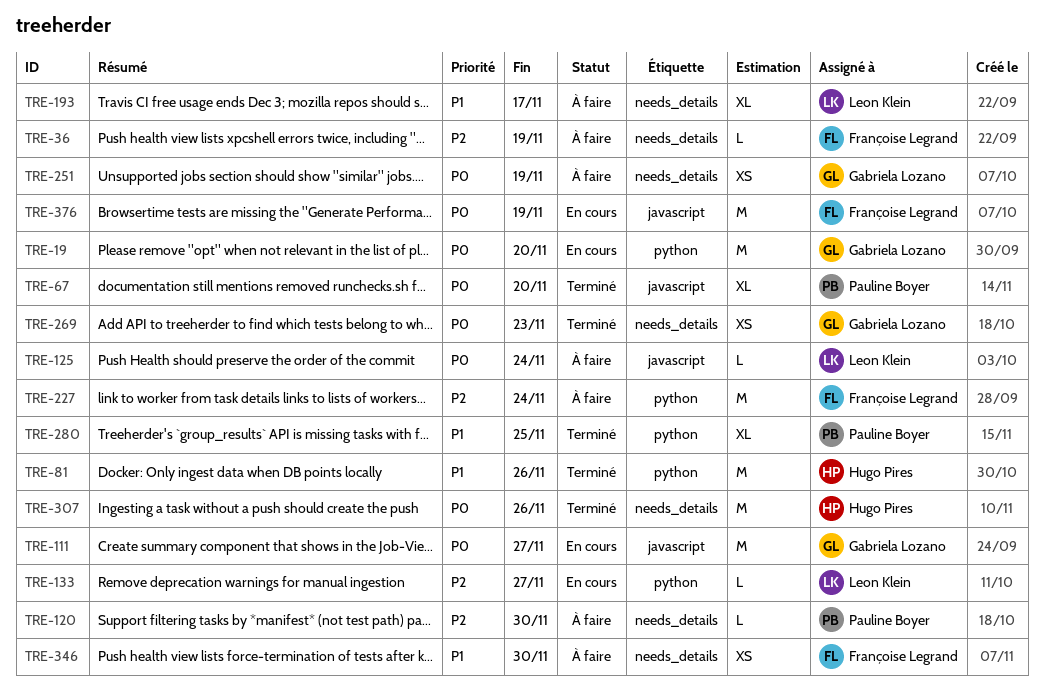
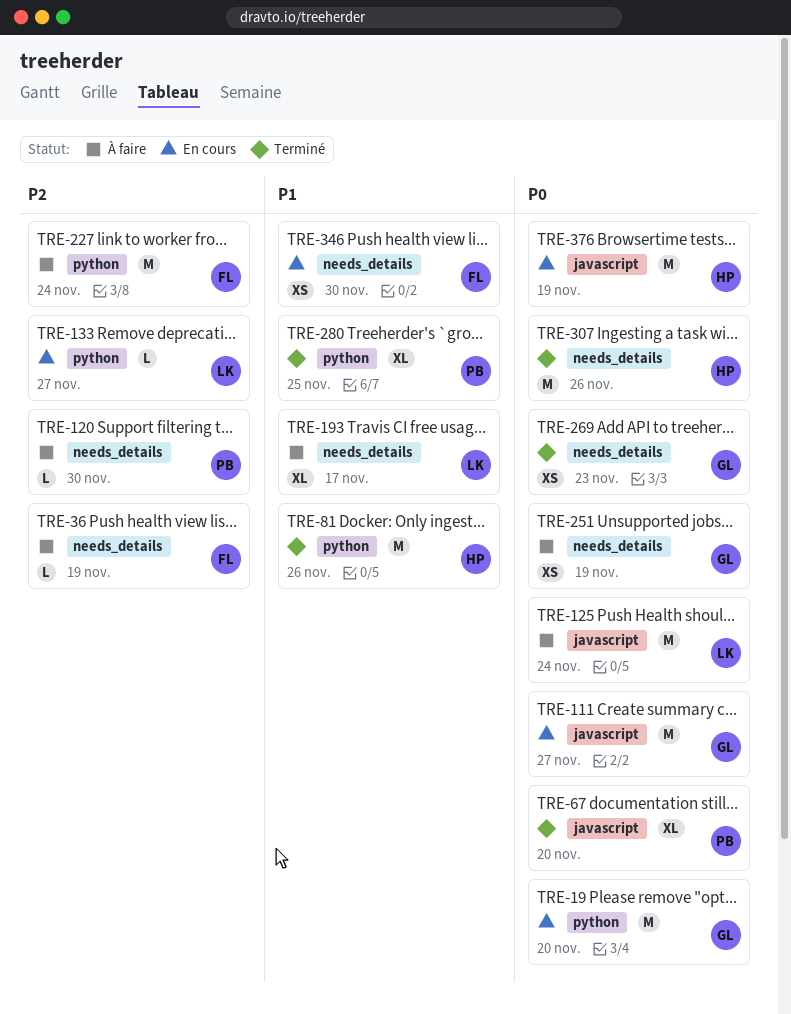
TRE-125, estimate: L -> M
TRE-346, status: À faire -> En cours
TRE-376, owner: Françoise Legrand -> Hugo Pires

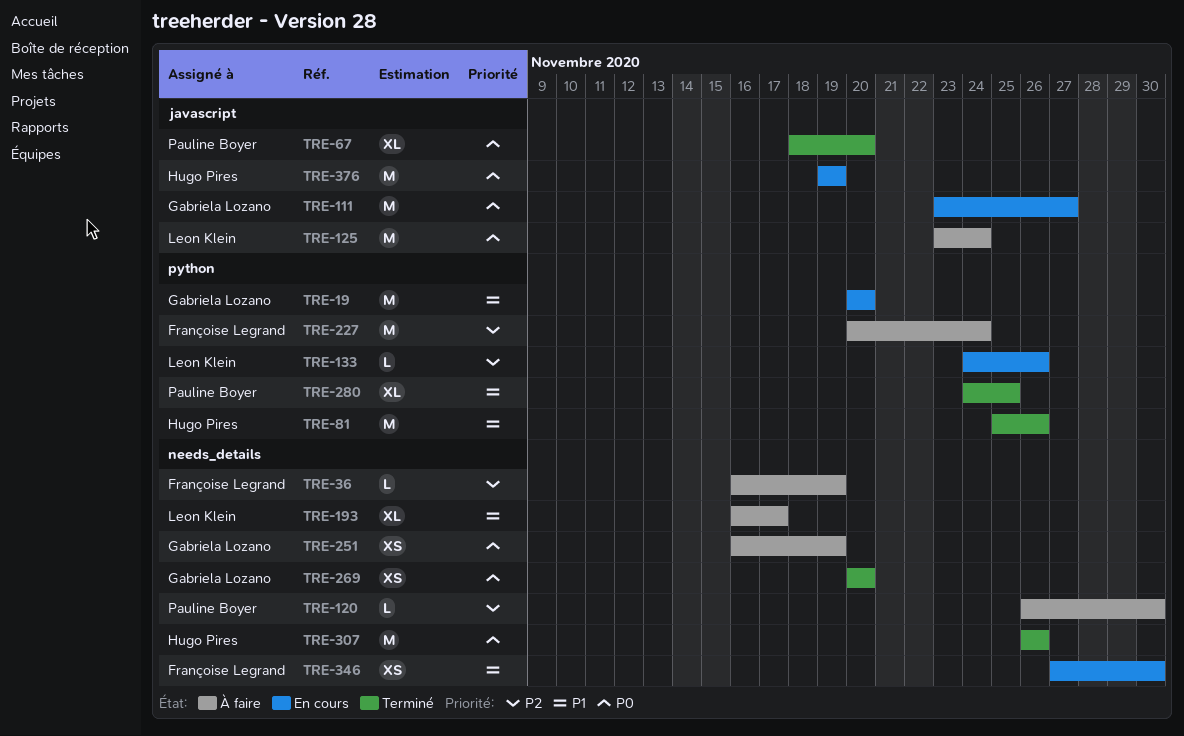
TRE-19, priority: P0 -> P1
TRE-133, due: Nov 27 -> Nov 26
TRE-269, due: Nov 23 -> Nov 20

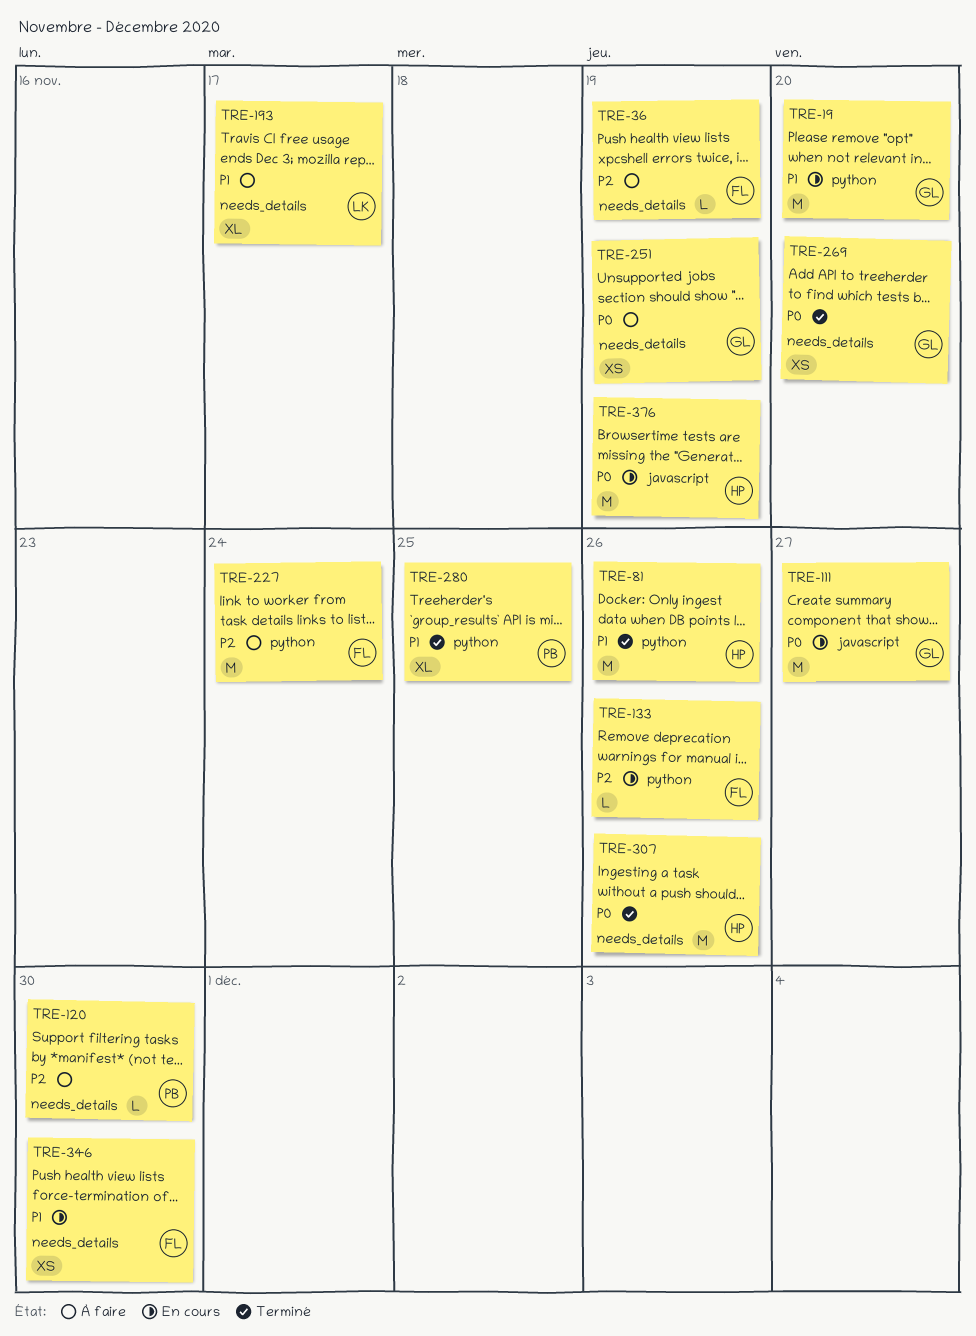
TRE-67: present -> none
TRE-125: present -> none
TRE-133, owner: Leon Klein -> Françoise Legrand

